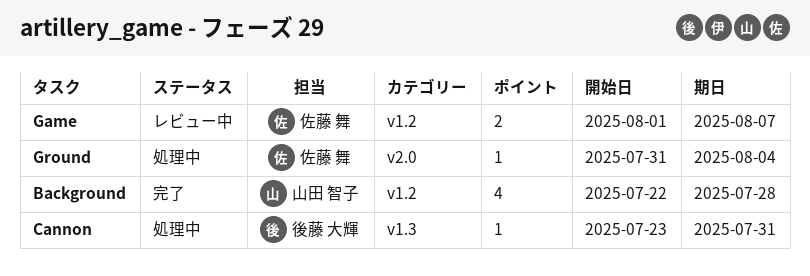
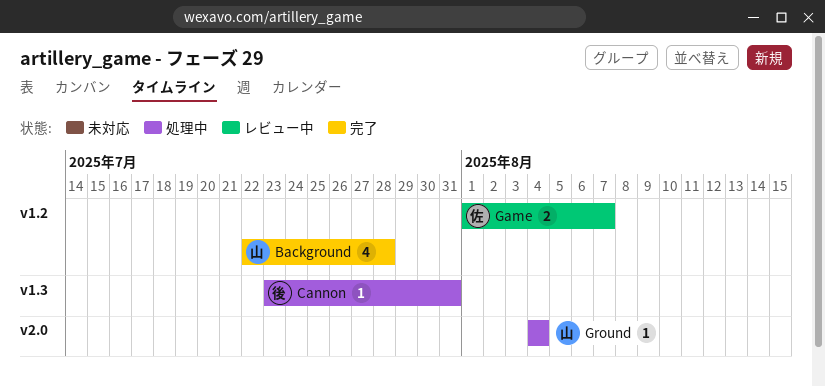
Ground, owner: 佐藤 舞 -> 山田 智子
Ground, start: Jul 31 -> Aug 4

